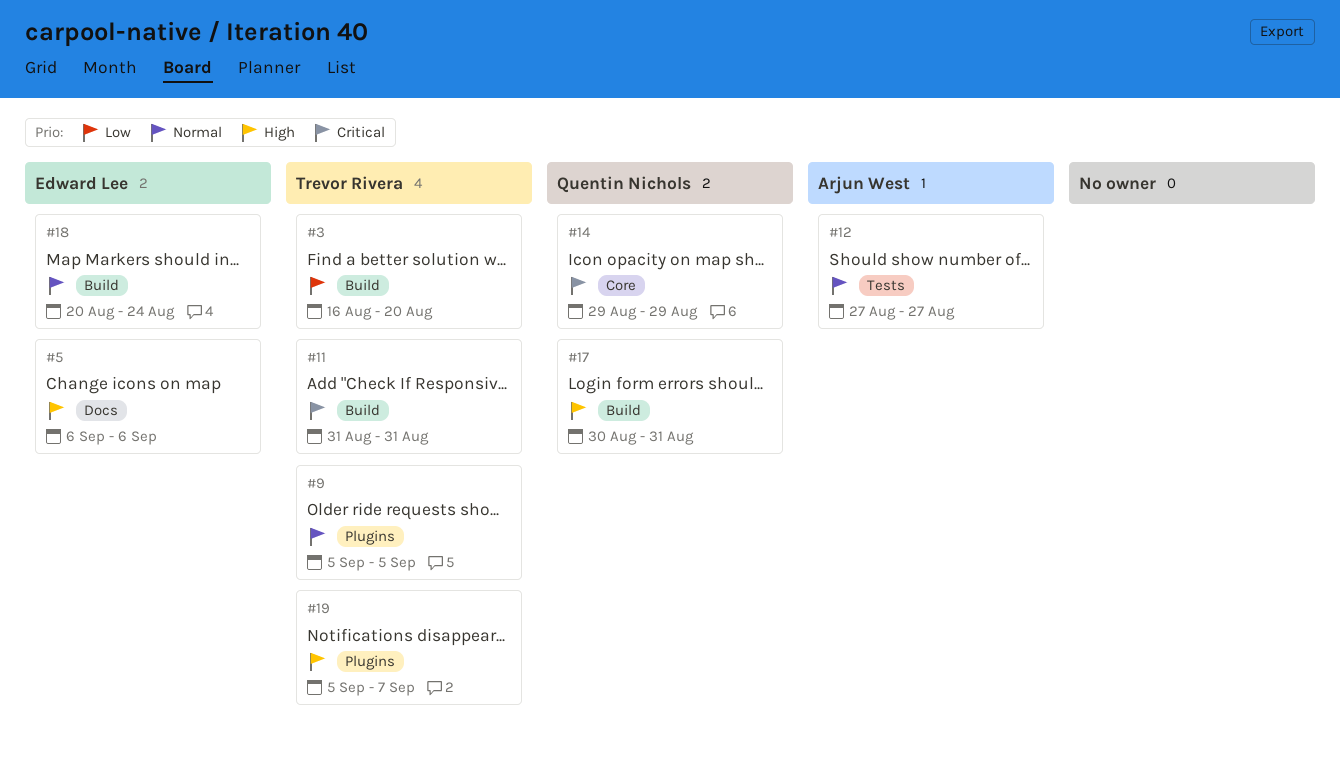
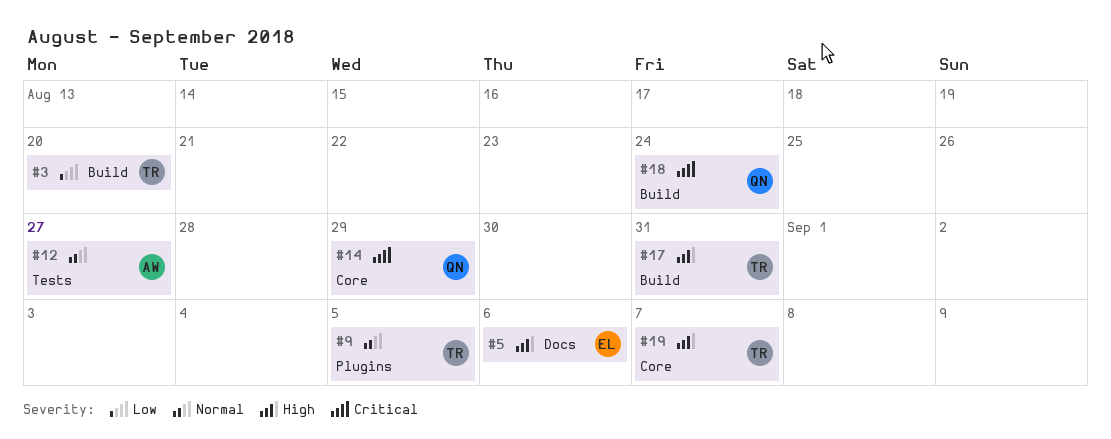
#11: present -> none
#17, owner: Quentin Nichols -> Trevor Rivera
#18, owner: Edward Lee -> Quentin Nichols
#18, priority: Normal -> Critical
#19, label: Plugins -> Core

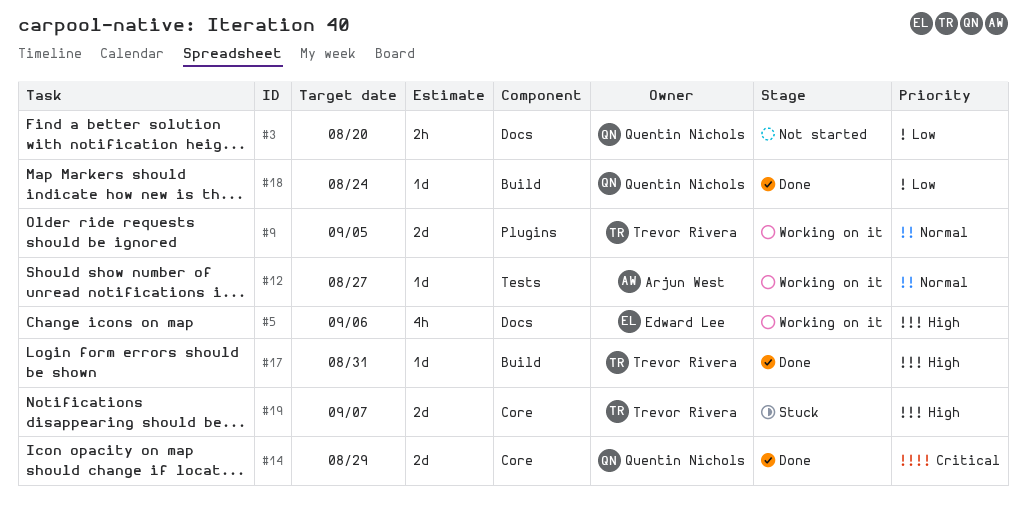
#3, owner: Trevor Rivera -> Quentin Nichols
#3, label: Build -> Docs
#18, priority: Critical -> Low

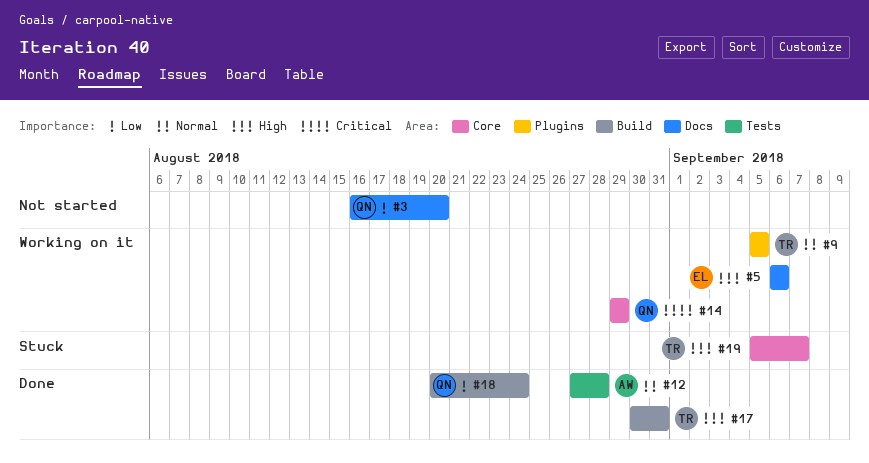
#12, status: Working on it -> Done
#12, due: Aug 27 -> Aug 28
#14, status: Done -> Working on it

